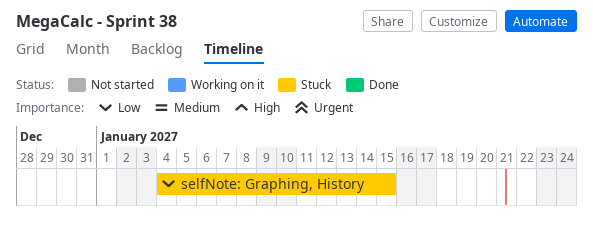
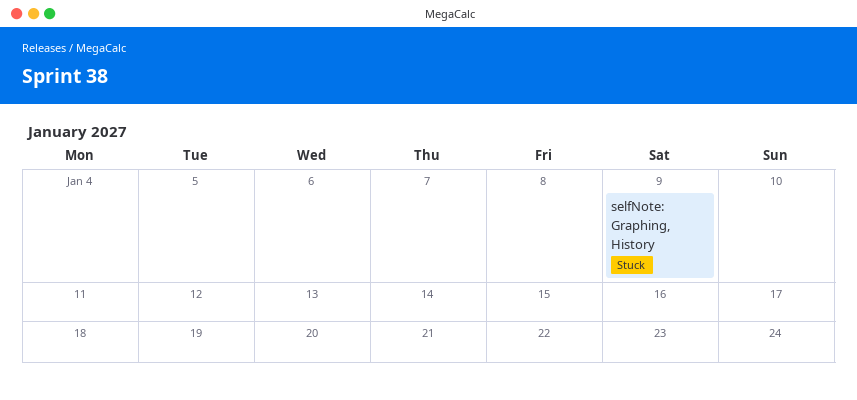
selfNote: Graphing, History, due: Jan 15 -> Jan 9

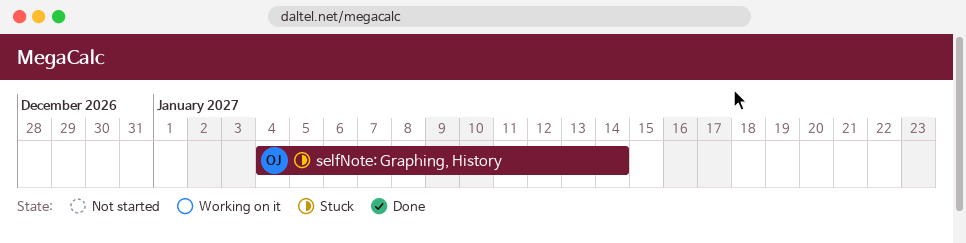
selfNote: Graphing, History, due: Jan 9 -> Jan 14

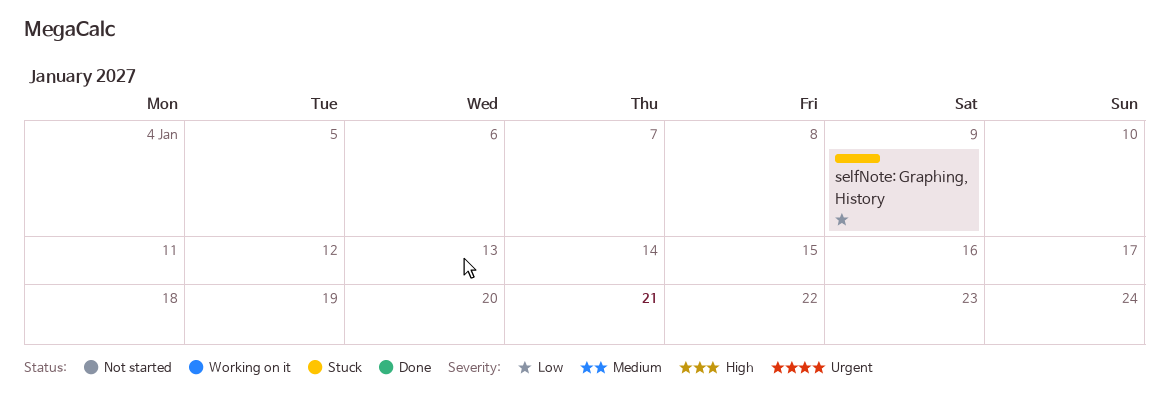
selfNote: Graphing, History, due: Jan 14 -> Jan 9

